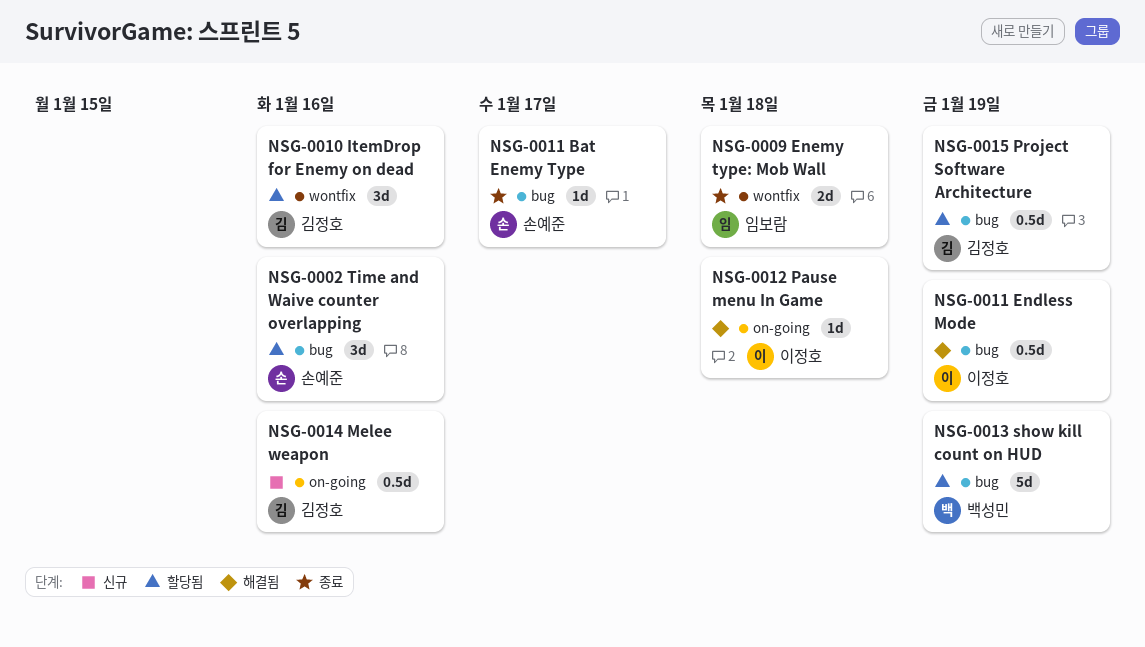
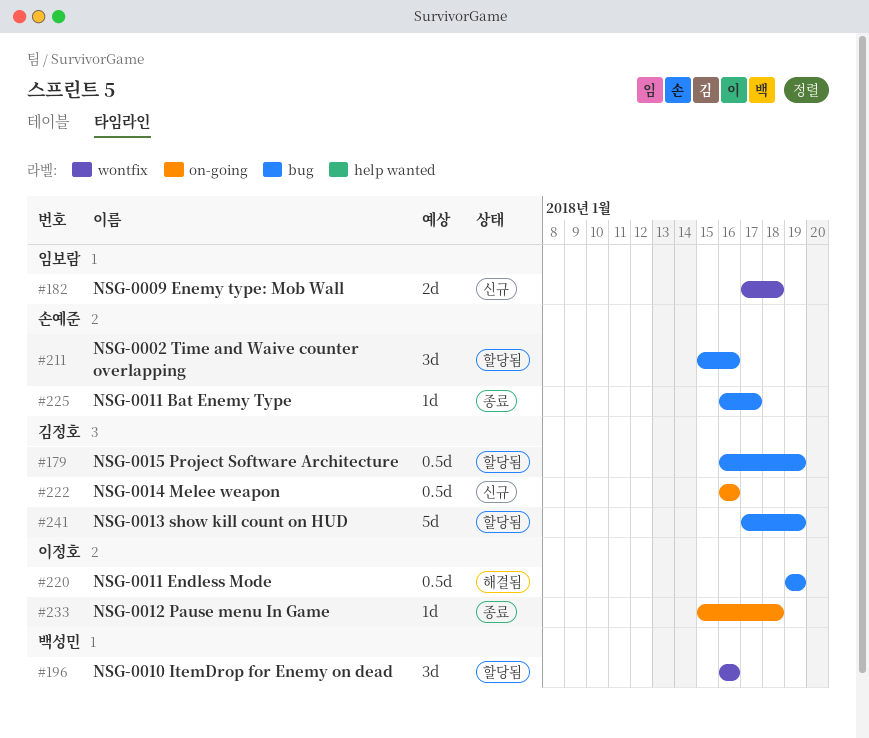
NSG-0009 Enemy type: Mob Wall, status: 종료 -> 신규
NSG-0010 ItemDrop for Enemy on dead, owner: 김정호 -> 백성민
NSG-0012 Pause menu In Game, status: 해결됨 -> 종료
NSG-0013 show kill count on HUD, owner: 백성민 -> 김정호

